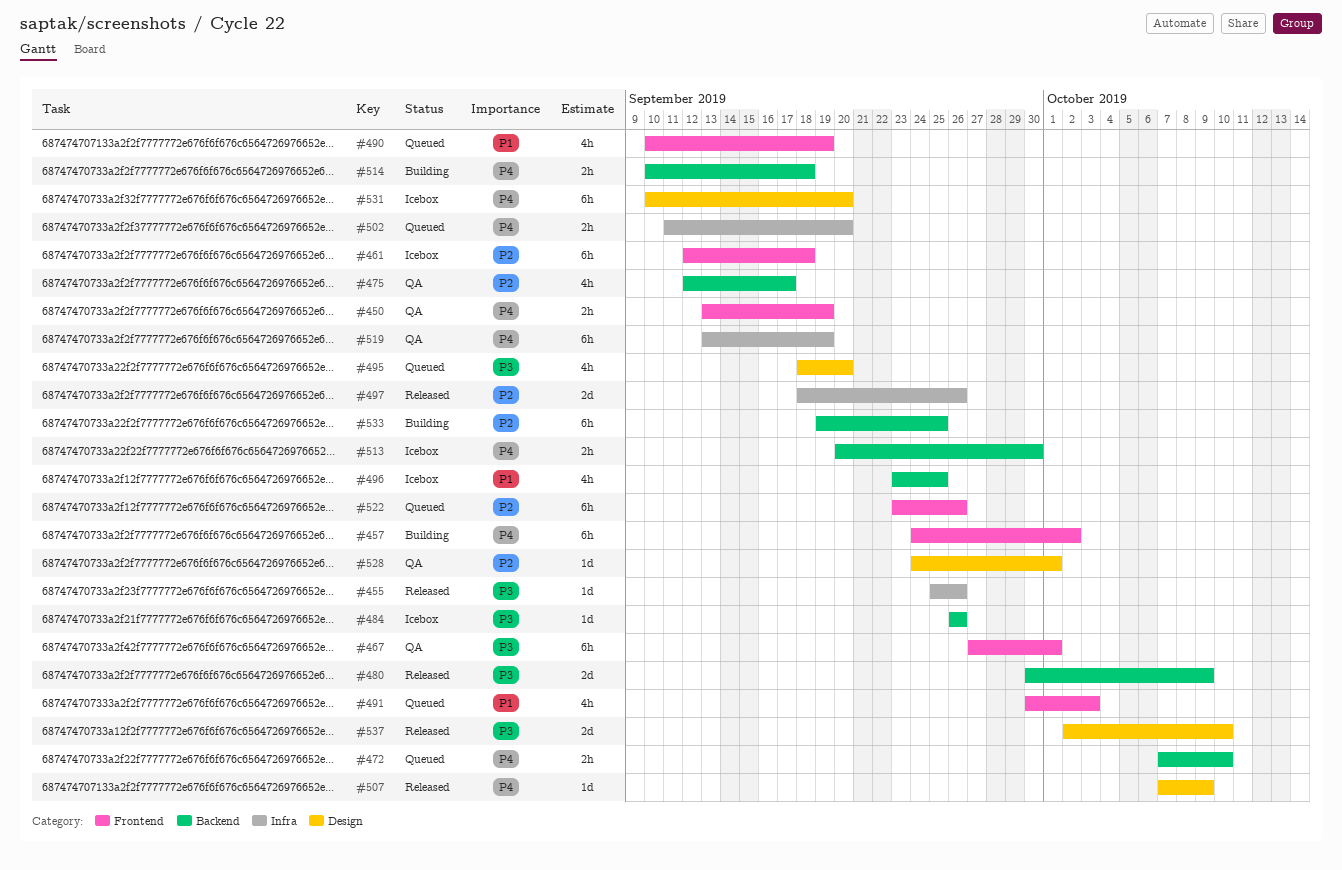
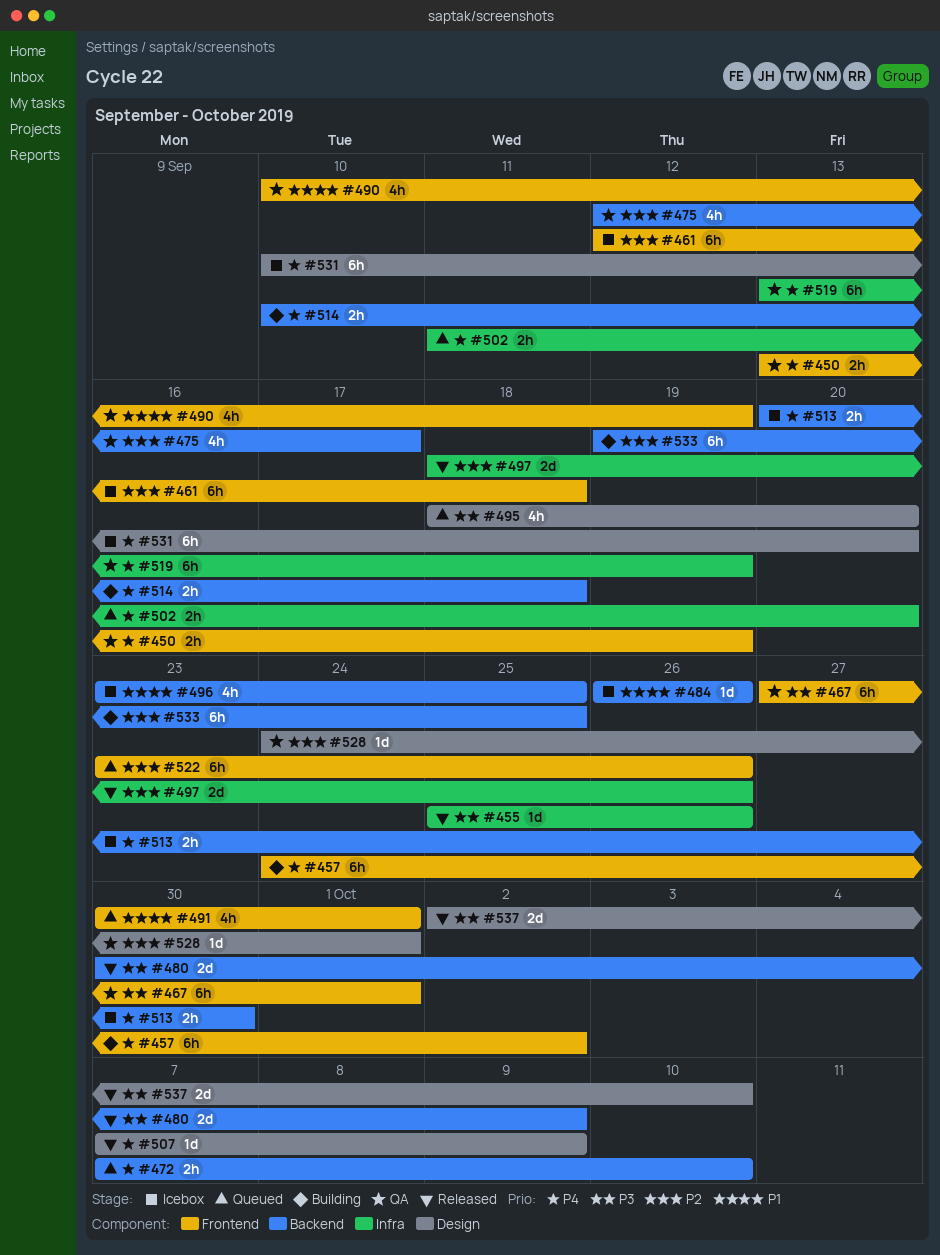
#484, priority: P3 -> P1
#490, status: Queued -> QA
#491, due: Oct 3 -> Oct 1

